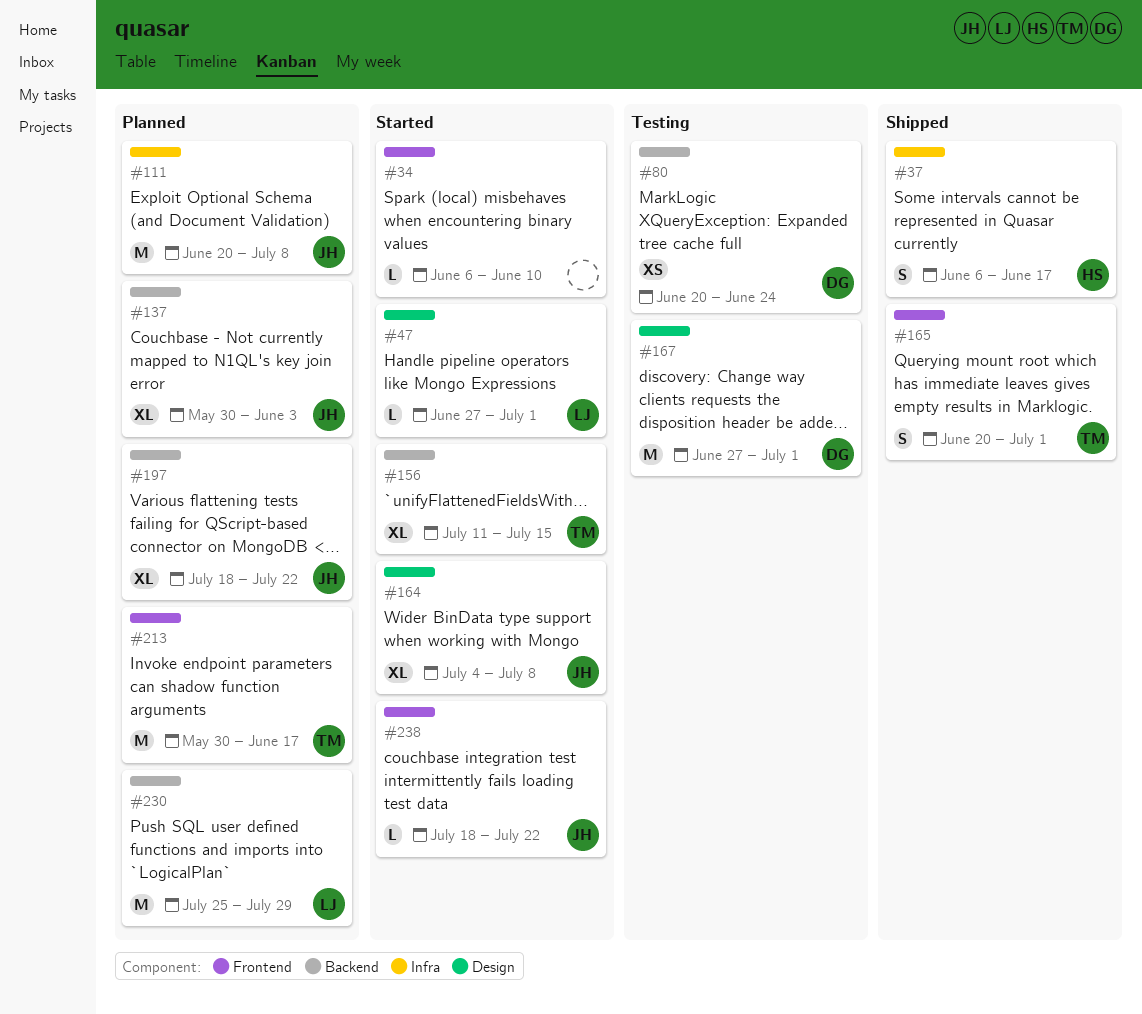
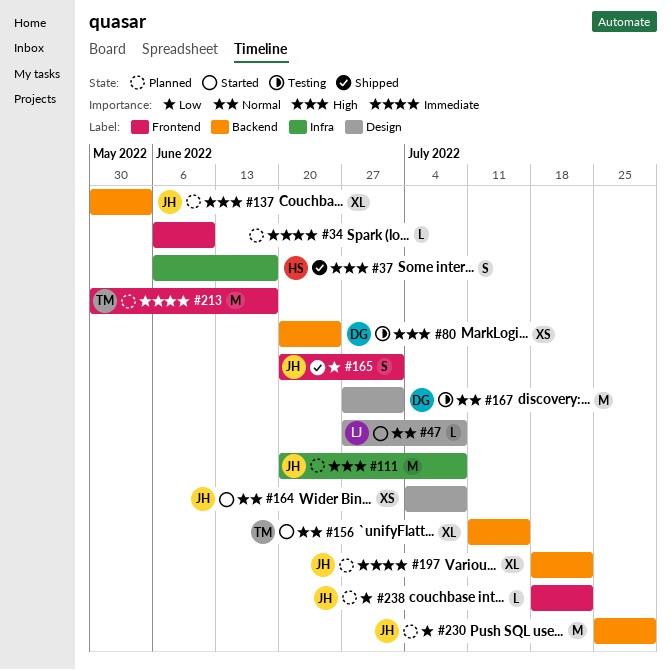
#34, status: Started -> Planned
#47, due: Jul 1 -> Jul 8
#164, estimate: XL -> XS
#165, owner: TM -> JH
#230, owner: LJ -> JH
#238, status: Started -> Planned

